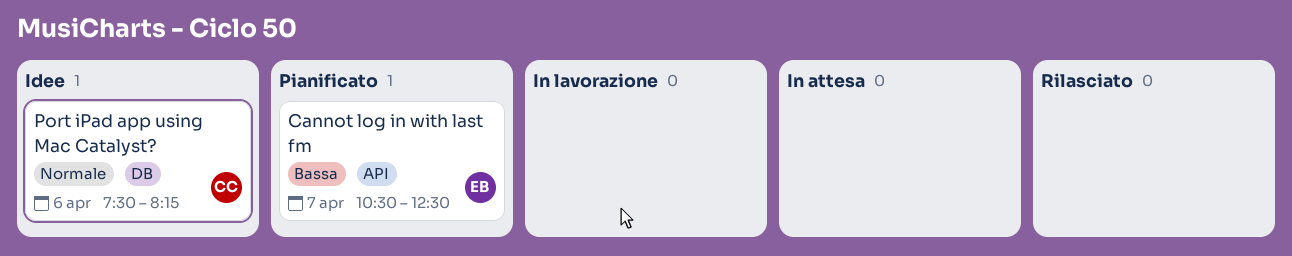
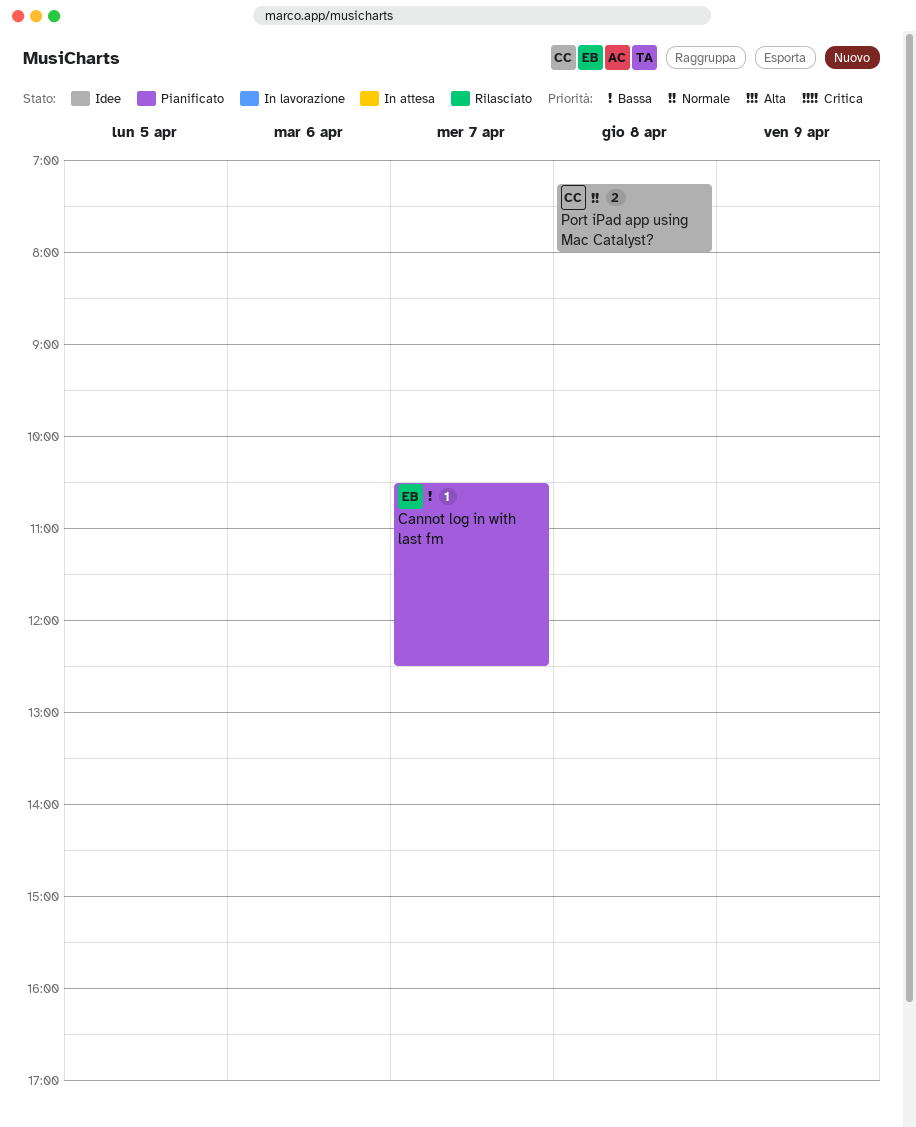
Port iPad app using Mac Catalyst?, day: Apr 6 -> Apr 8
Port iPad app using Mac Catalyst?, begins: 07:30 -> 07:15
Port iPad app using Mac Catalyst?, ends: 08:15 -> 08:00

